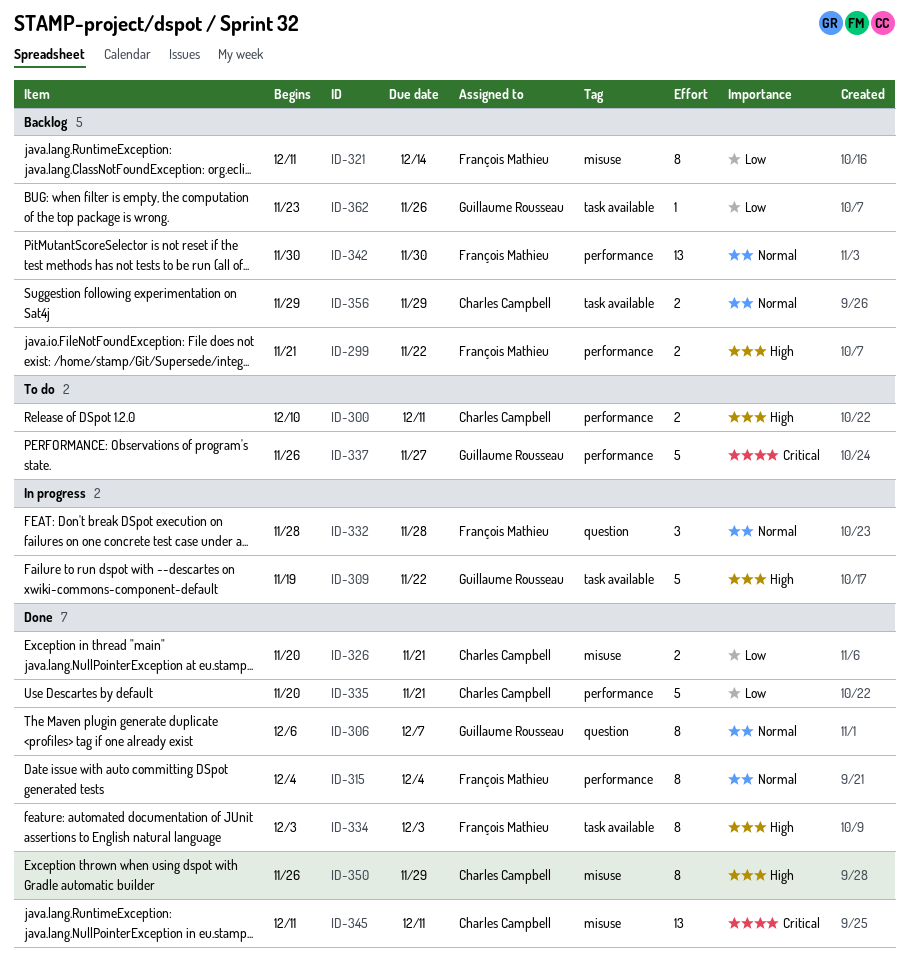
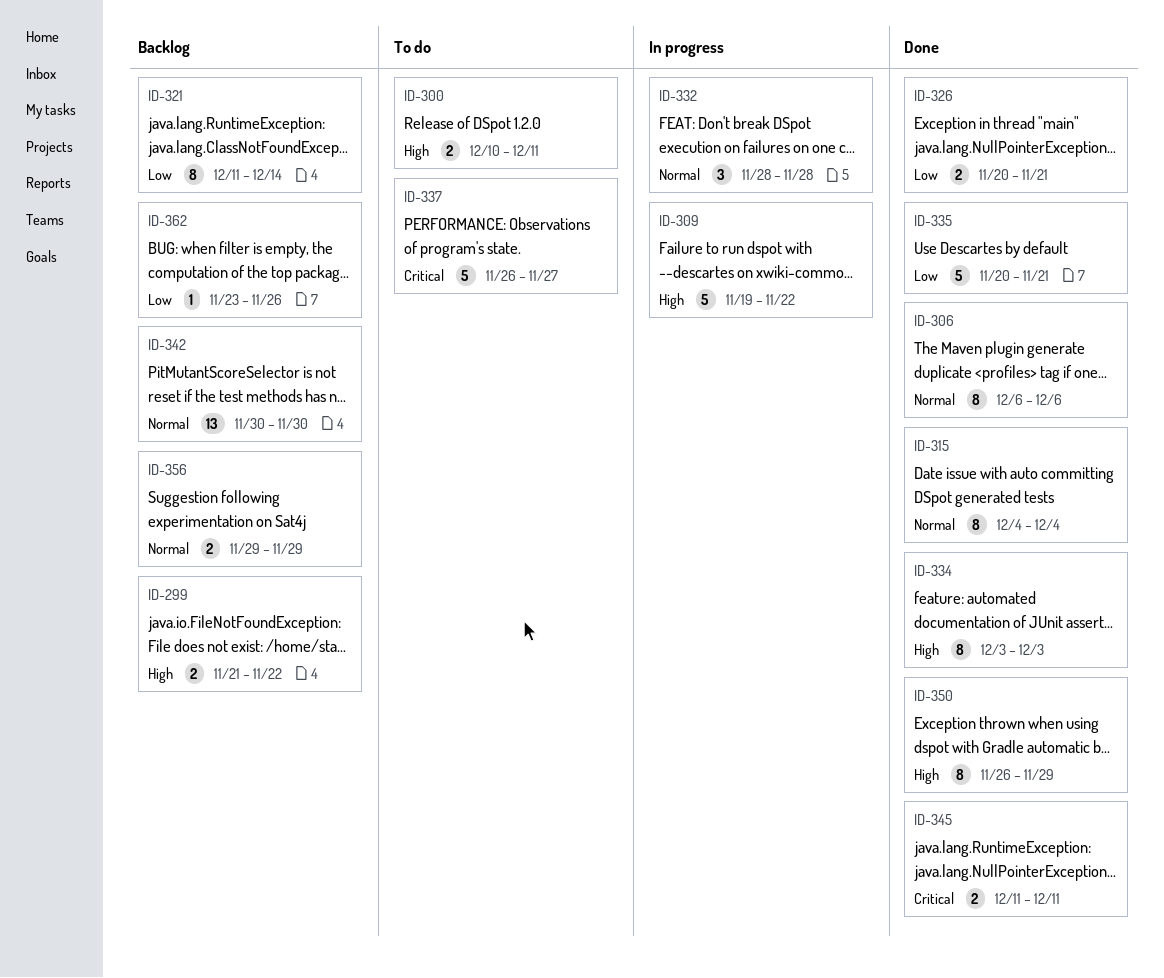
ID-306, due: Dec 7 -> Dec 6
ID-345, estimate: 13 -> 2

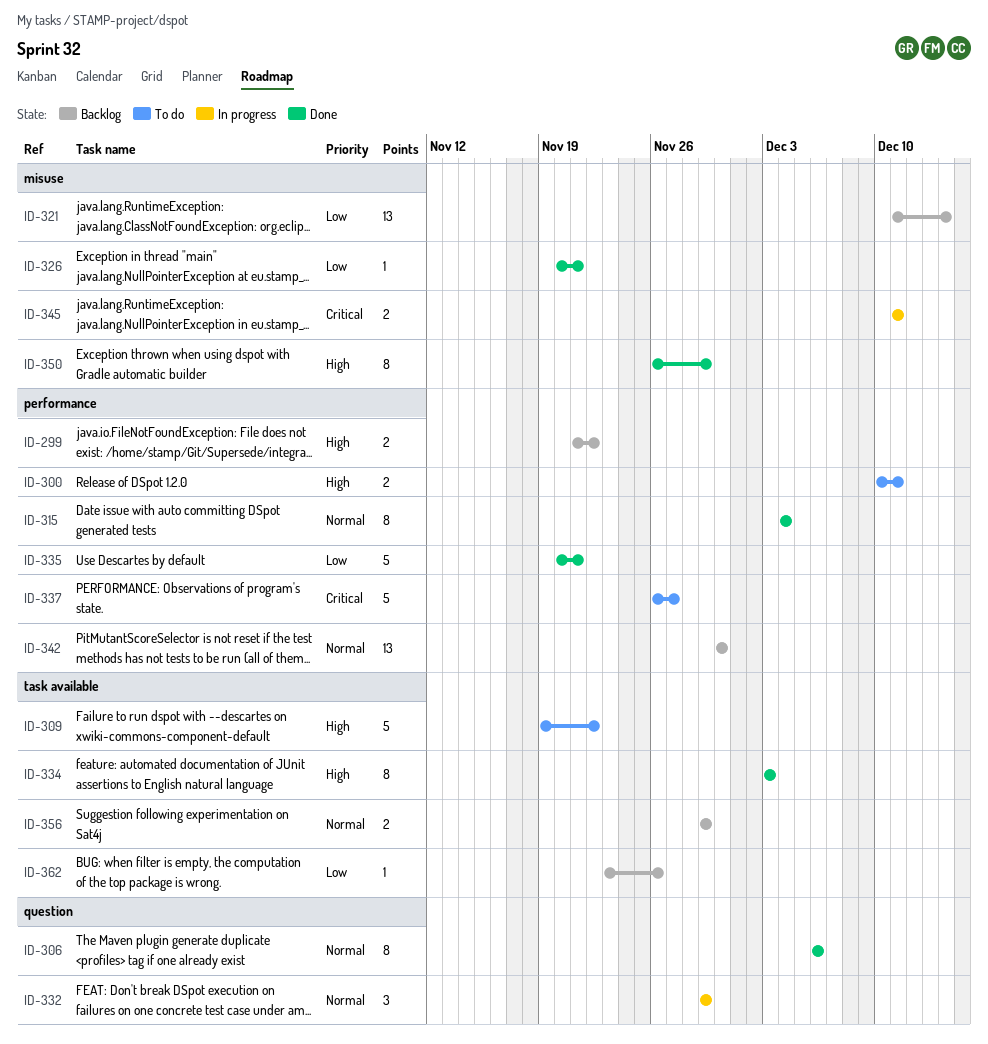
ID-309, status: In progress -> To do
ID-321, estimate: 8 -> 13
ID-326, estimate: 2 -> 1
ID-332, start: Nov 28 -> Nov 29
ID-332, due: Nov 28 -> Nov 29
ID-345, status: Done -> In progress

